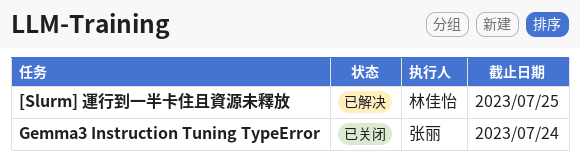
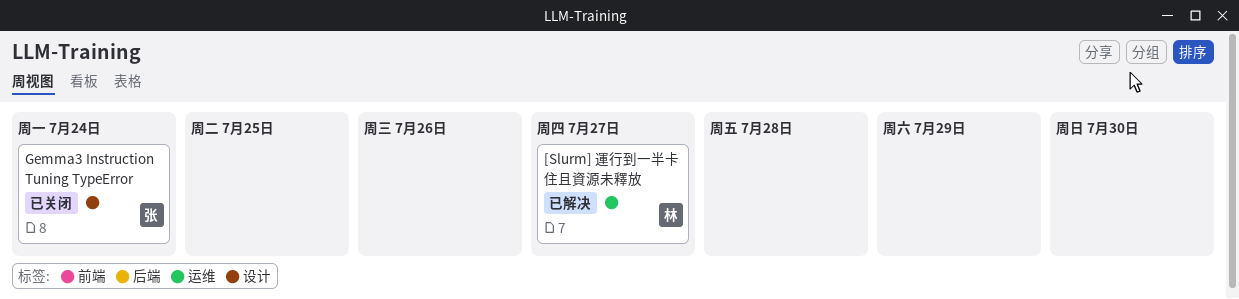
[Slurm] 運行到一半卡住且資源未釋放, due: Jul 25 -> Jul 27

